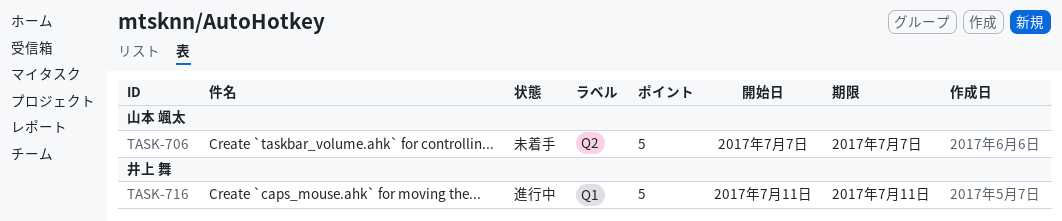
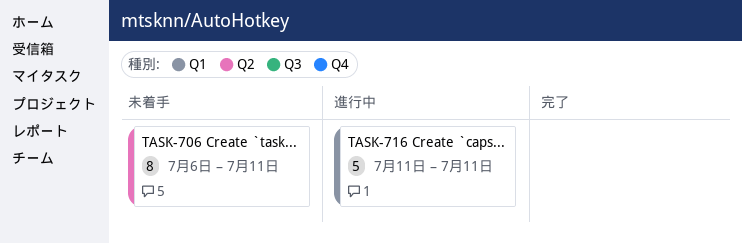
TASK-706, estimate: 5 -> 8
TASK-706, start: Jul 7 -> Jul 6
TASK-706, due: Jul 7 -> Jul 11

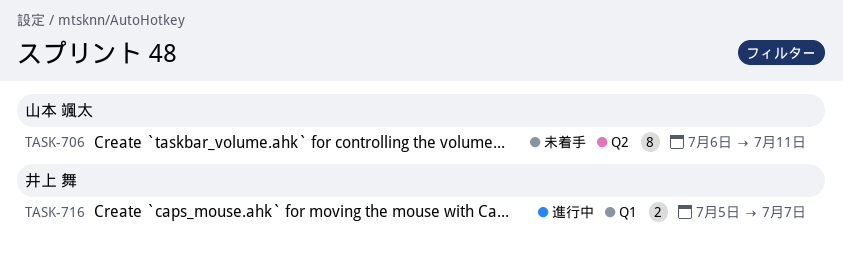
TASK-716, estimate: 5 -> 2
TASK-716, start: Jul 11 -> Jul 5
TASK-716, due: Jul 11 -> Jul 7

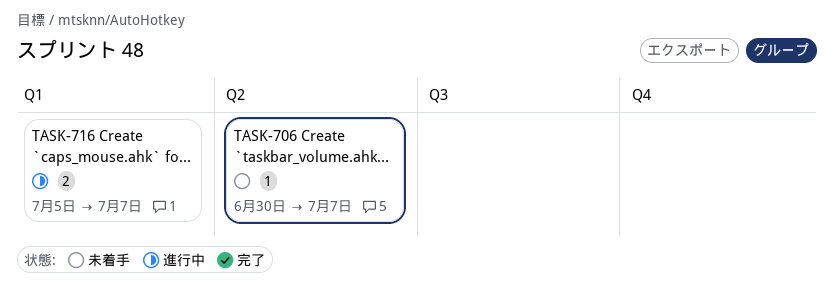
TASK-706, estimate: 8 -> 1
TASK-706, start: Jul 6 -> Jun 30
TASK-706, due: Jul 11 -> Jul 7

